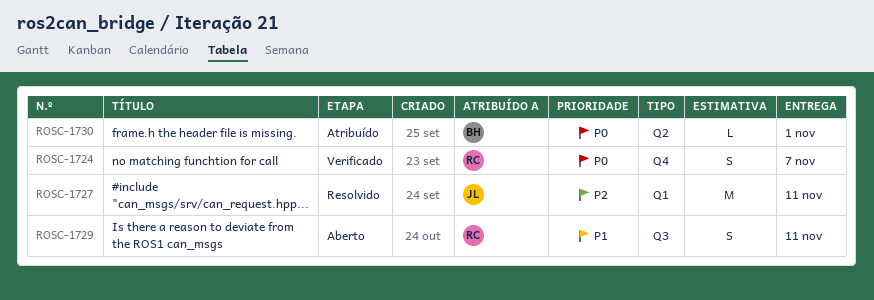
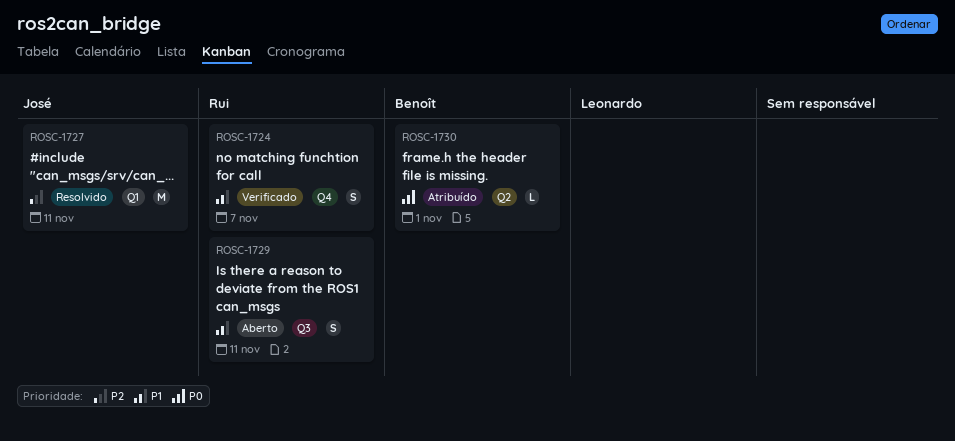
ROSC-1724, priority: P0 -> P1

